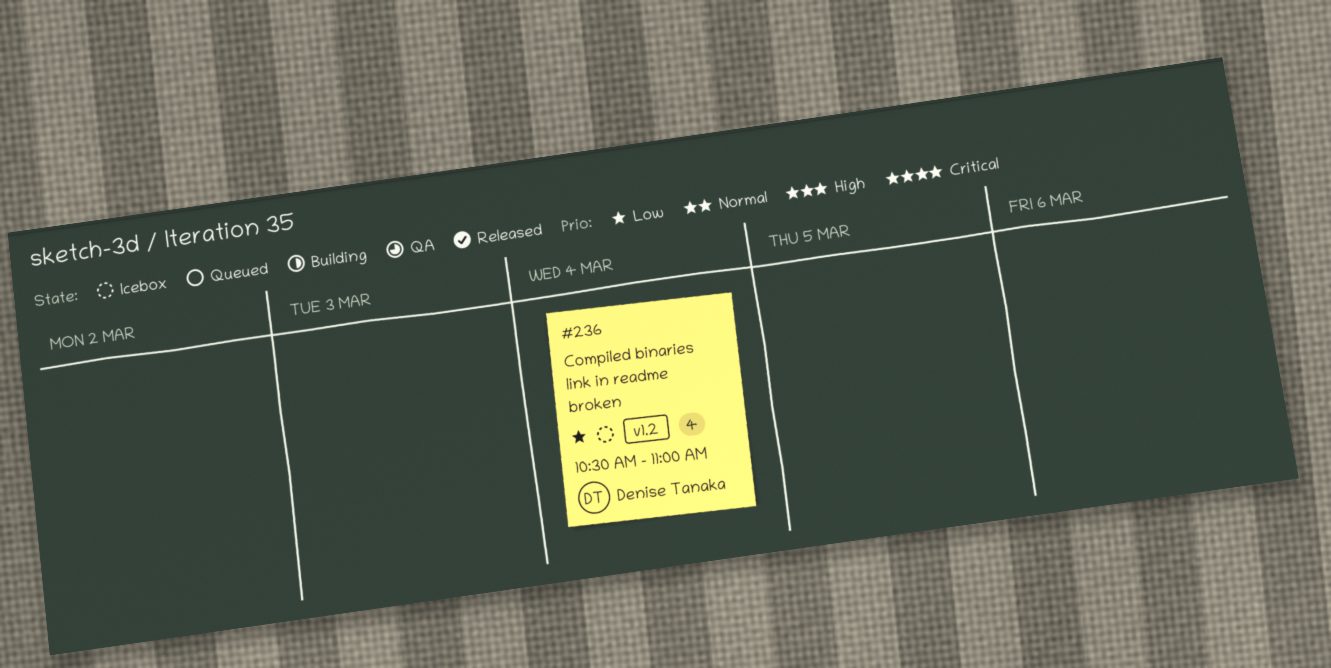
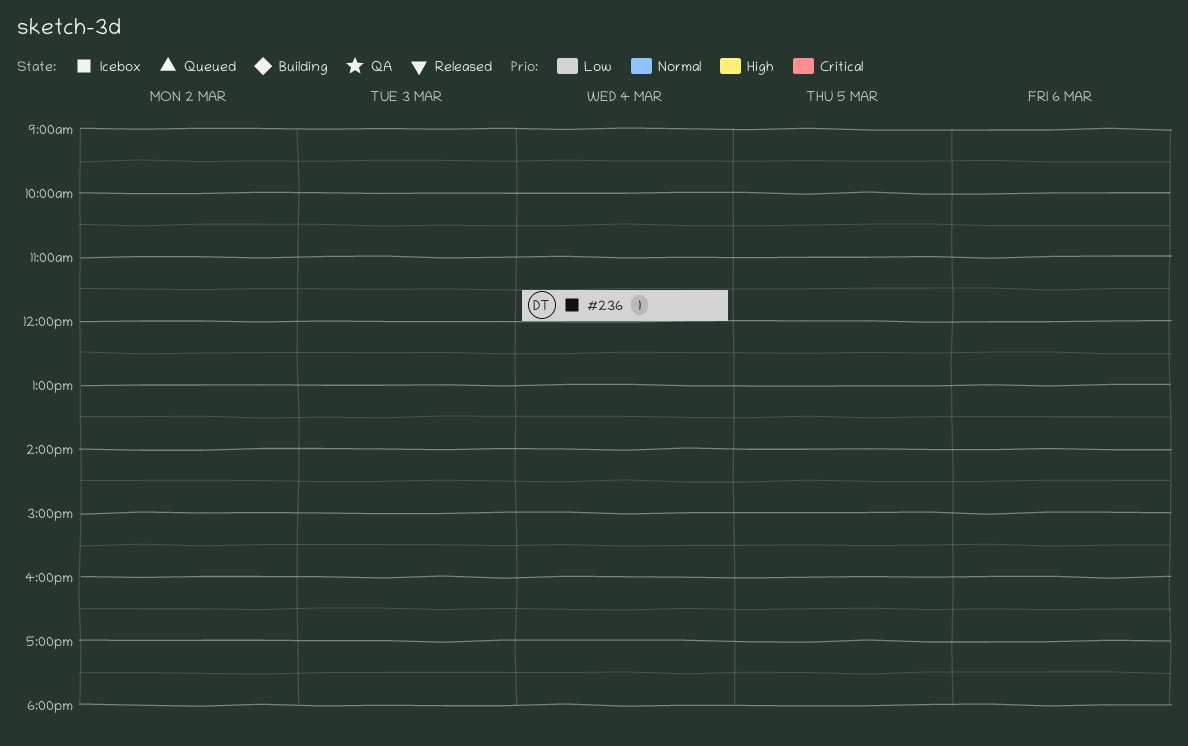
#236, estimate: 4 -> 1
#236, begins: 10:30 -> 11:30
#236, ends: 11:00 -> 12:00

